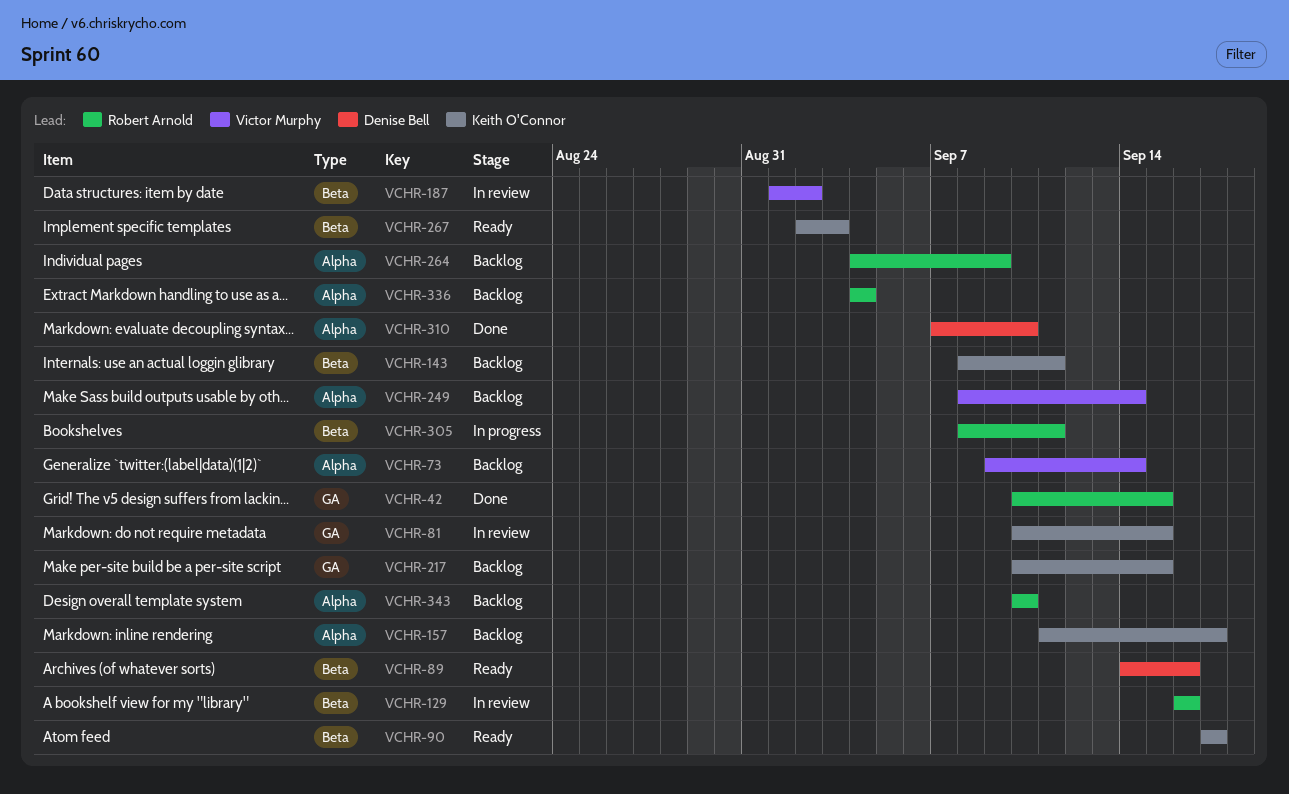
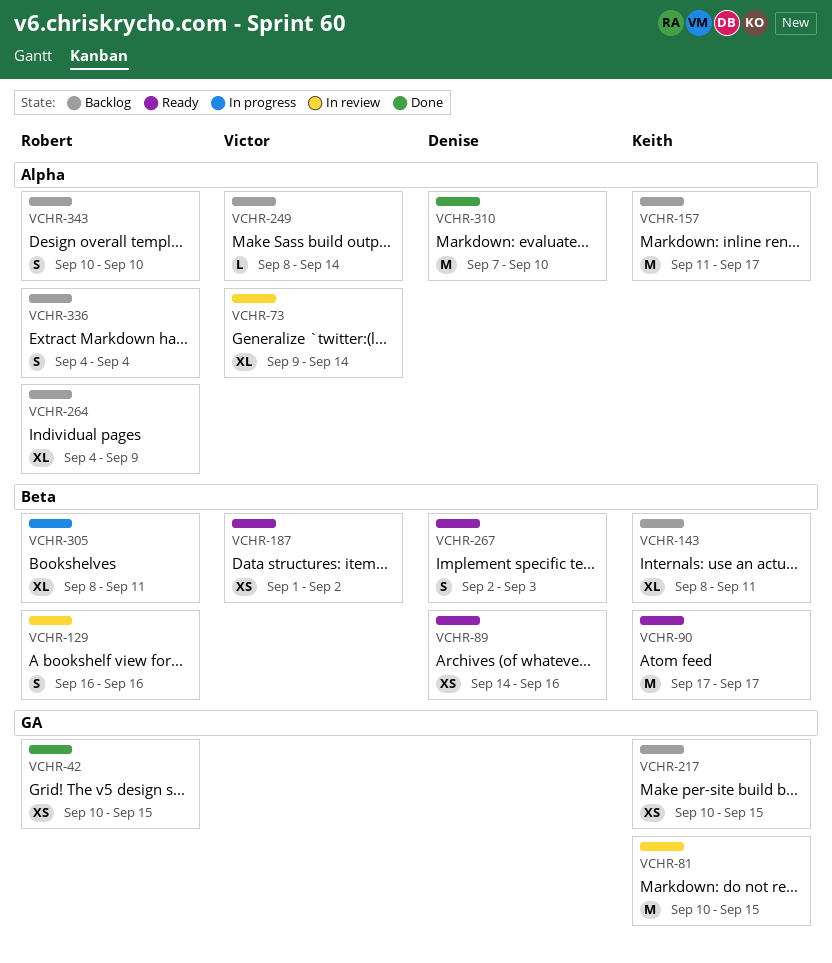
VCHR-73, status: Backlog -> In review
VCHR-187, status: In review -> Ready
VCHR-267, owner: Keith O'Connor -> Denise Bell

